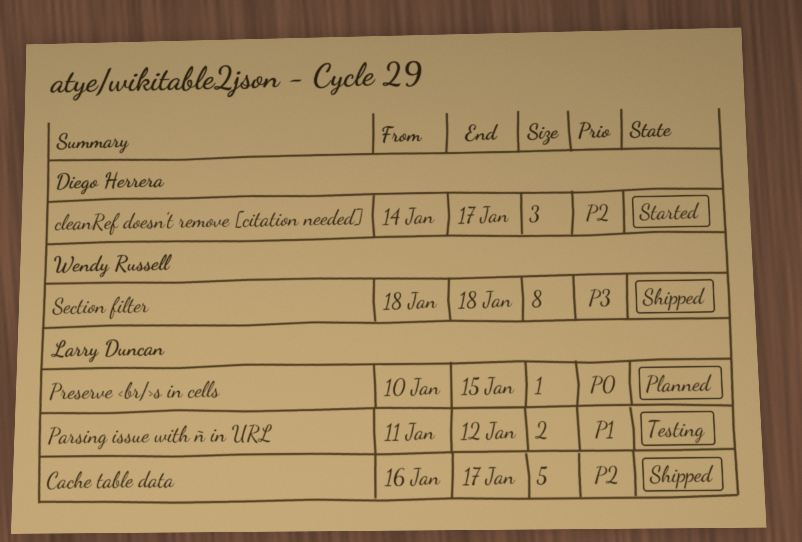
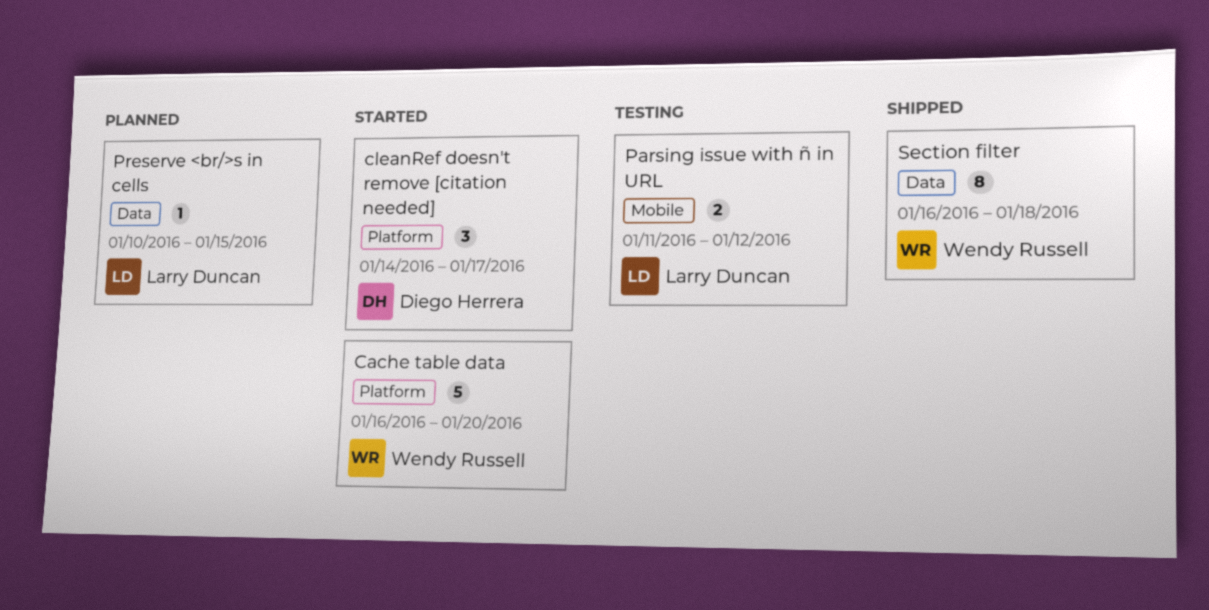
Cache table data, status: Shipped -> Started
Cache table data, owner: Larry Duncan -> Wendy Russell
Cache table data, due: Jan 17 -> Jan 20
Section filter, start: Jan 18 -> Jan 16

